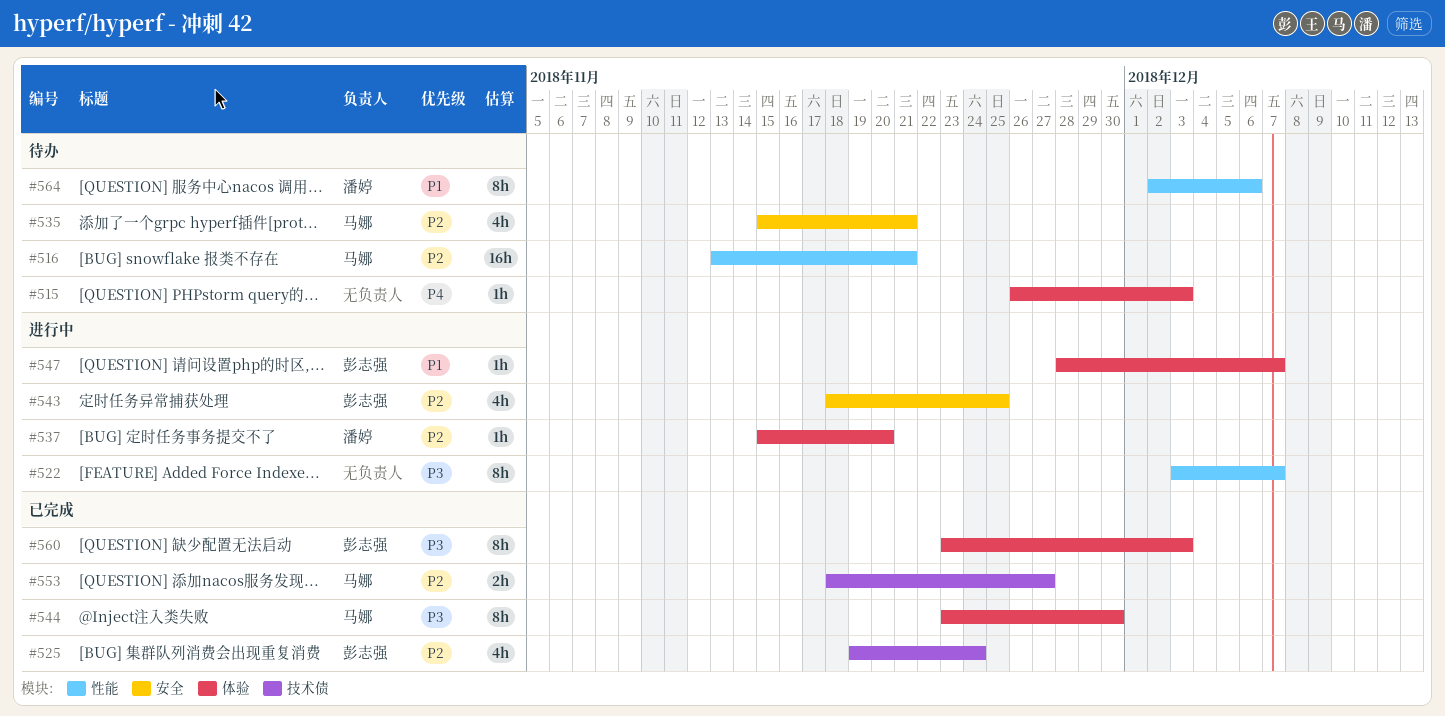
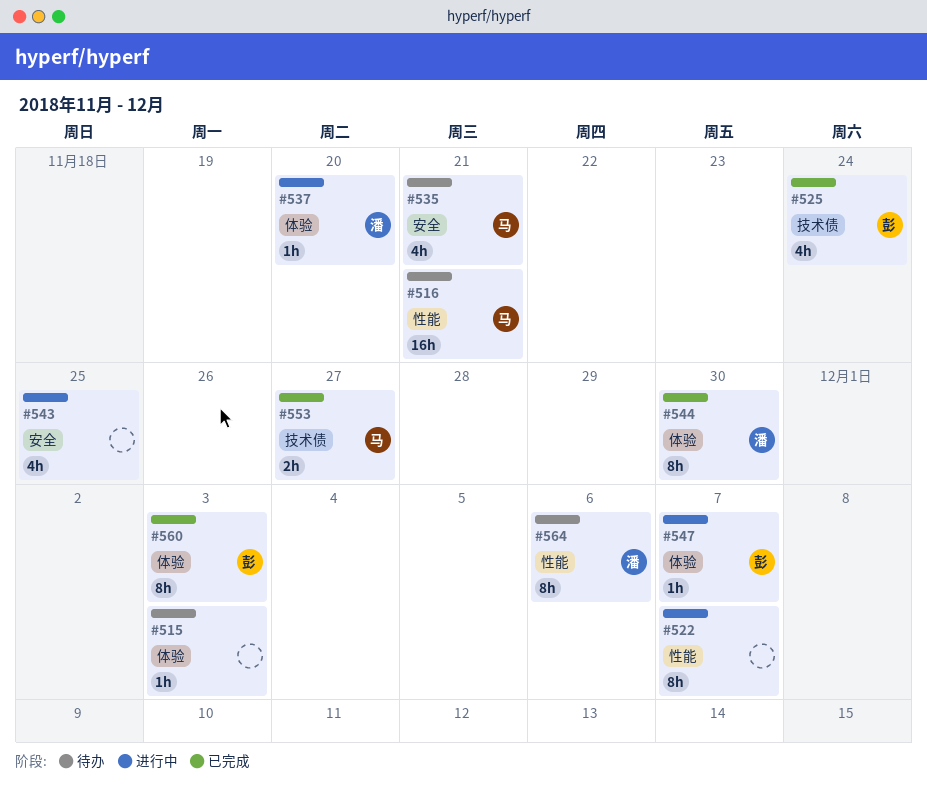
#543, owner: 彭志强 -> none
#544, owner: 马娜 -> 潘婷

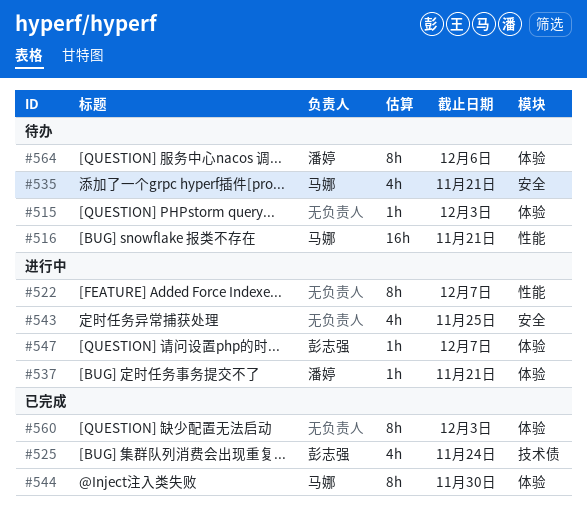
#537, due: Nov 20 -> Nov 21
#544, owner: 潘婷 -> 马娜
#553: present -> none
#560, owner: 彭志强 -> none
#564, label: 性能 -> 体验

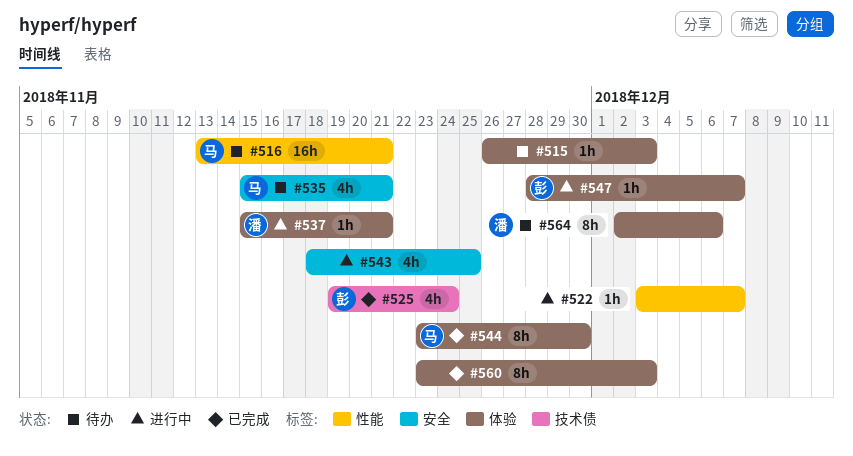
#522, estimate: 8h -> 1h

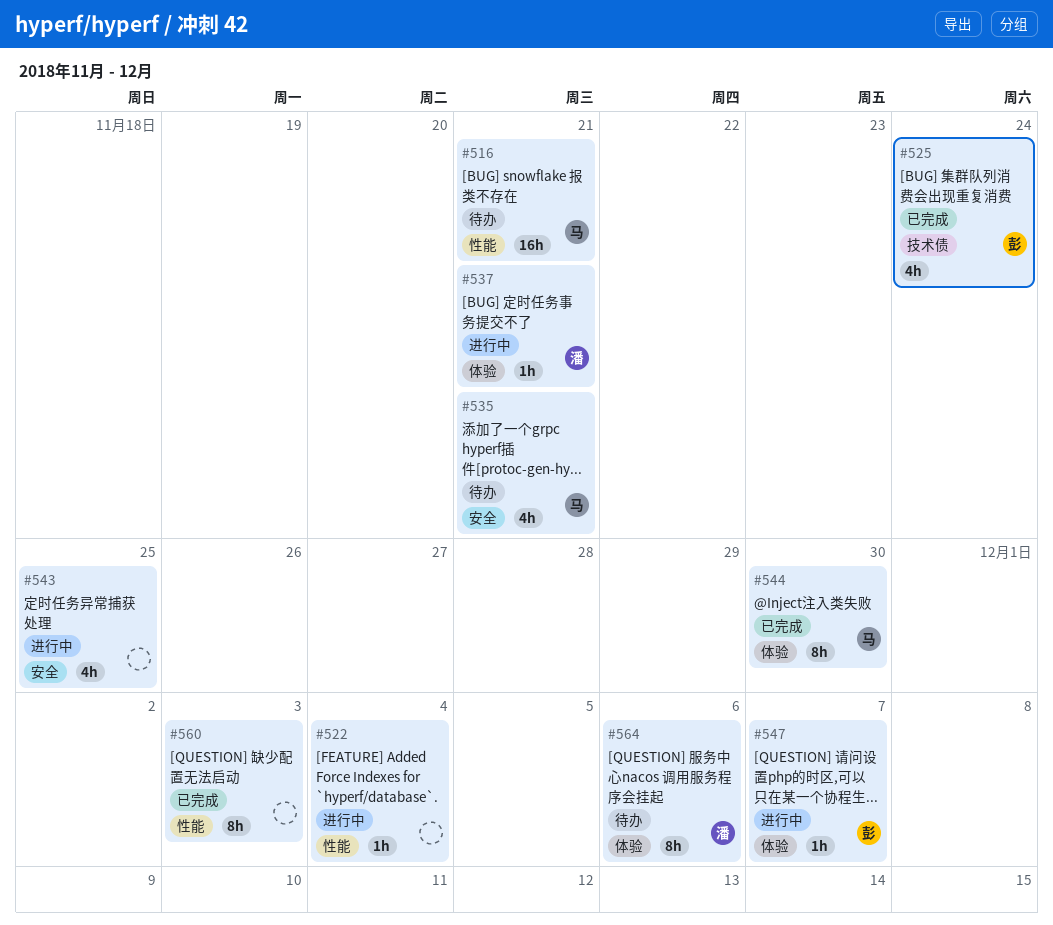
#515: present -> none
#522, due: Dec 7 -> Dec 4
#560, label: 体验 -> 性能

